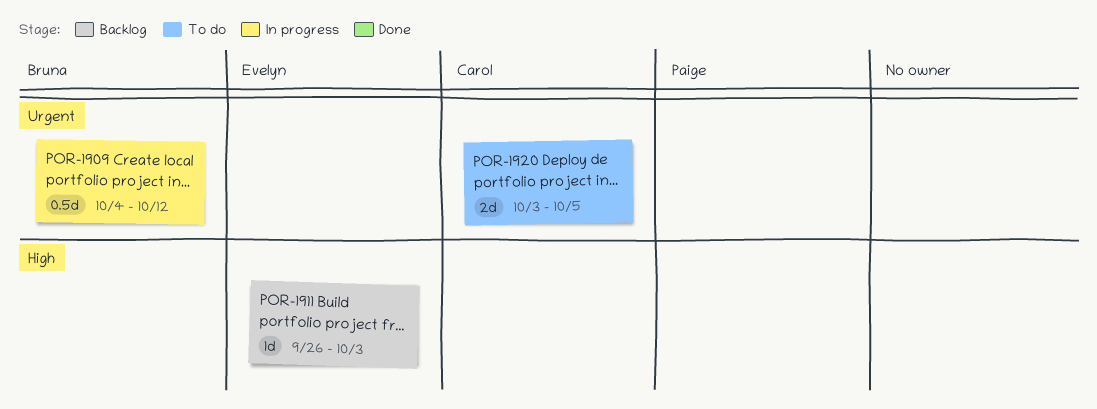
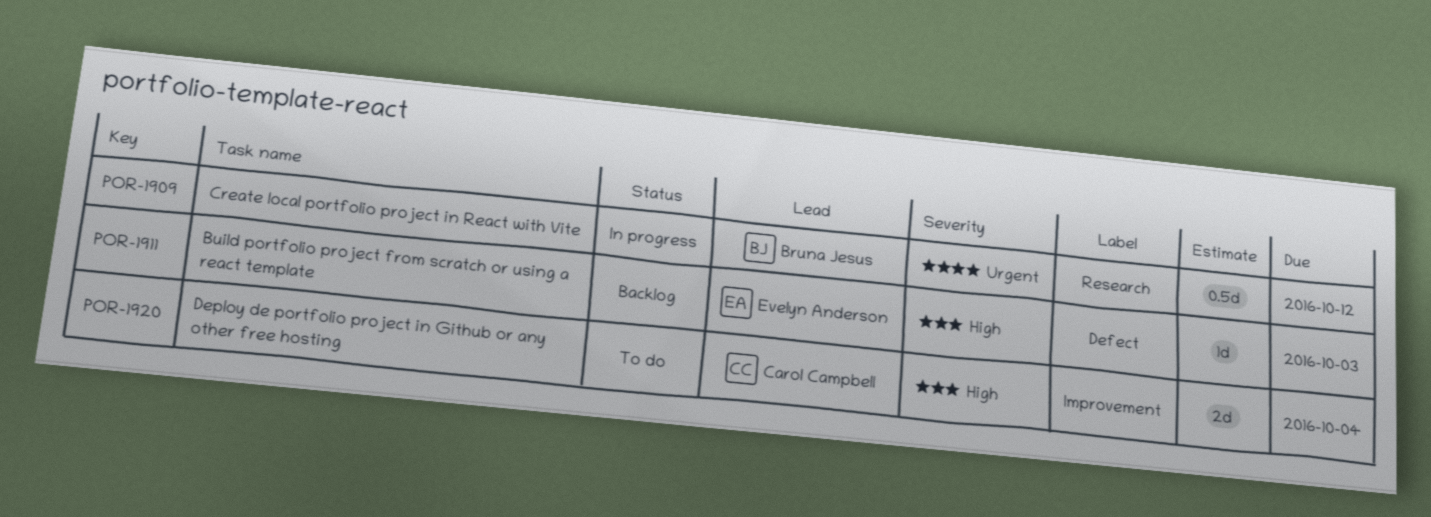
POR-1920, priority: Urgent -> High
POR-1920, due: Oct 5 -> Oct 4

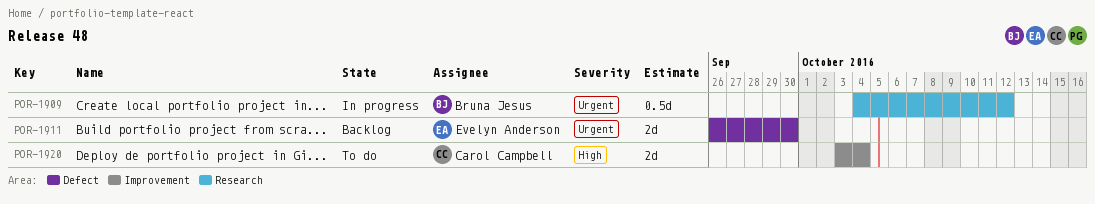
POR-1911, priority: High -> Urgent
POR-1911, estimate: 1d -> 2d
POR-1911, due: Oct 3 -> Sep 30

